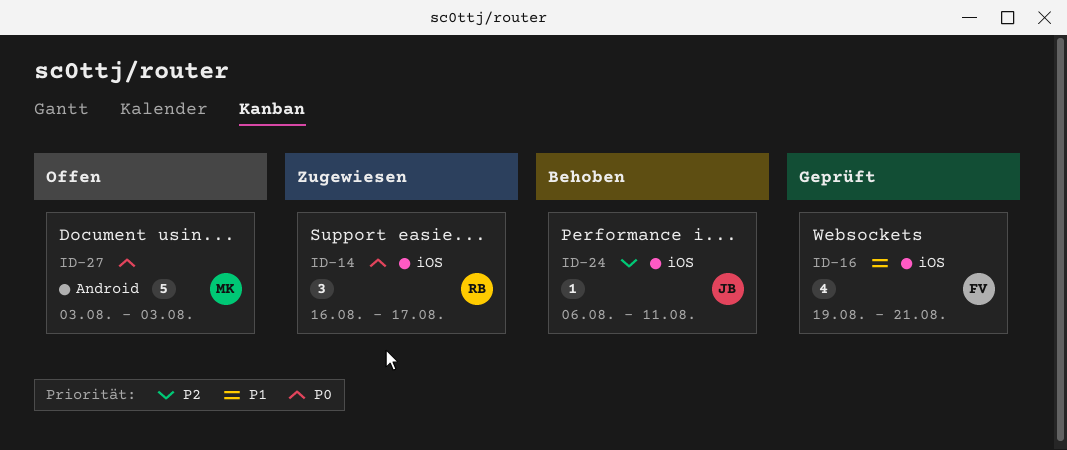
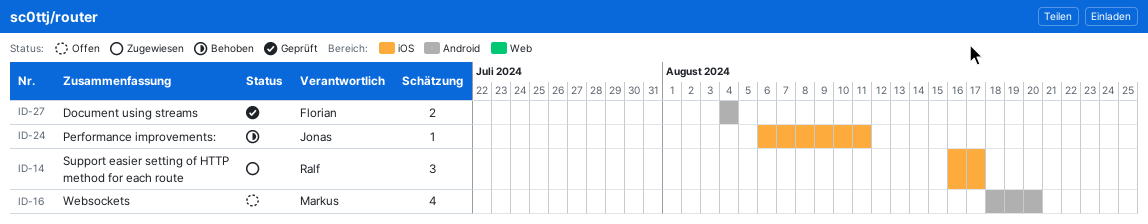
ID-16, status: Geprüft -> Offen
ID-16, owner: Florian -> Markus
ID-16, label: iOS -> Android
ID-16, start: Aug 19 -> Aug 18
ID-16, due: Aug 21 -> Aug 20
ID-27, status: Offen -> Geprüft
ID-27, owner: Markus -> Florian
ID-27, estimate: 5 -> 2
ID-27, start: Aug 3 -> Aug 4
ID-27, due: Aug 3 -> Aug 4

